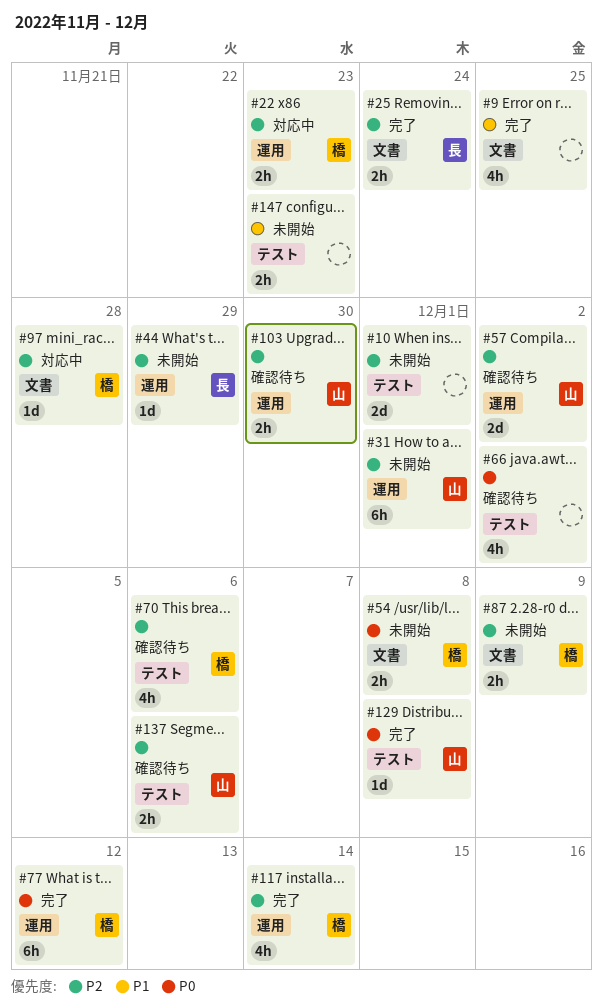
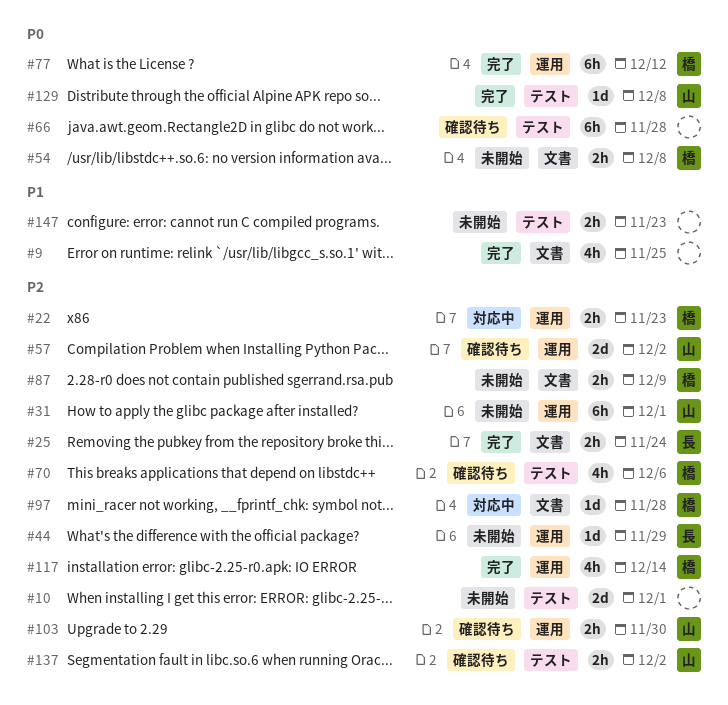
#66, estimate: 4h -> 6h
#66, due: Dec 2 -> Nov 28
#137, due: Dec 6 -> Dec 2

